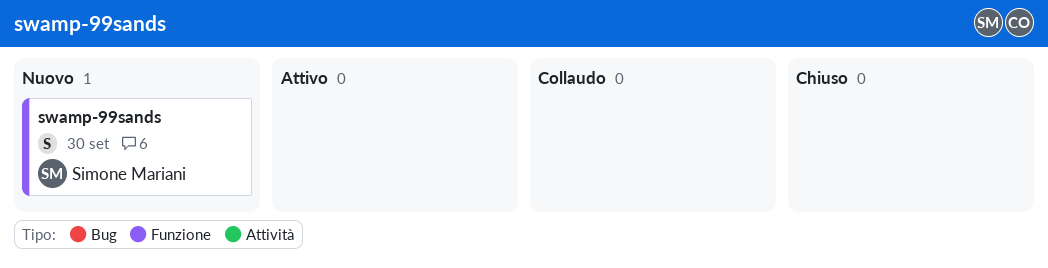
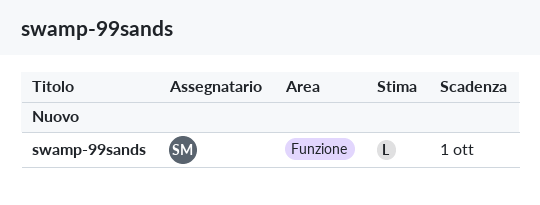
swamp-99sands, estimate: S -> L
swamp-99sands, due: Sep 30 -> Oct 1

